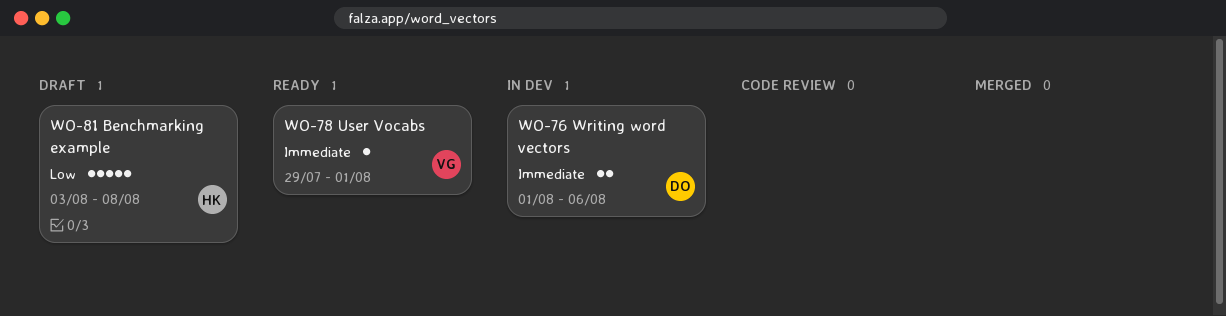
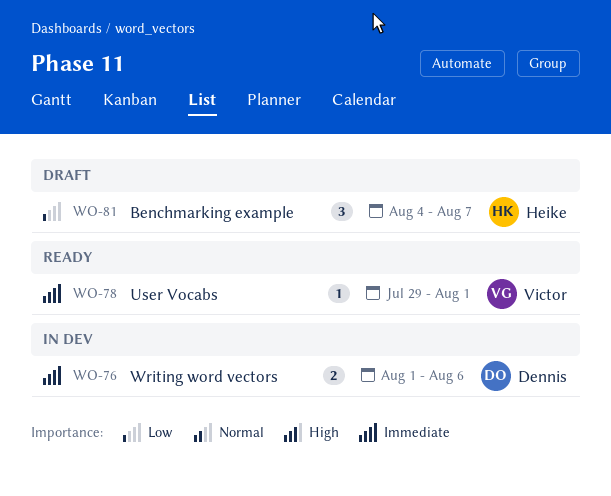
WO-81, estimate: 5 -> 3
WO-81, start: Aug 3 -> Aug 4
WO-81, due: Aug 8 -> Aug 7

